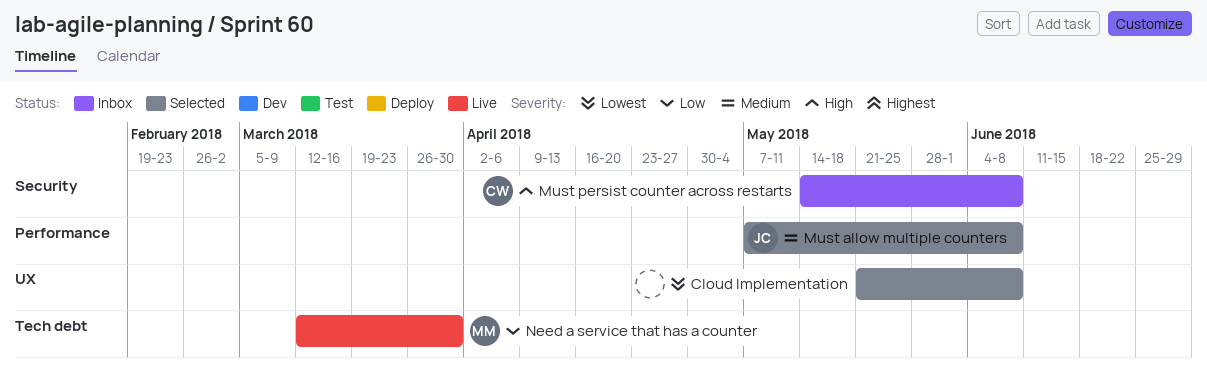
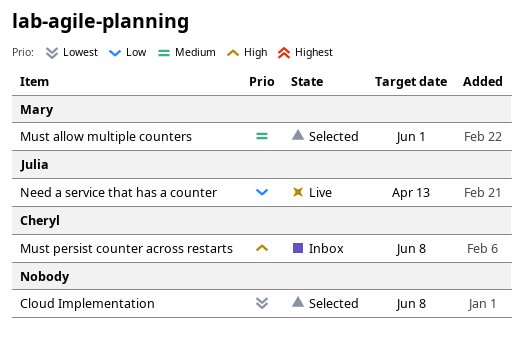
Must allow multiple counters, owner: Julia -> Mary
Must allow multiple counters, due: Jun 8 -> Jun 1
Need a service that has a counter, owner: Mary -> Julia
Need a service that has a counter, due: Mar 30 -> Apr 13

